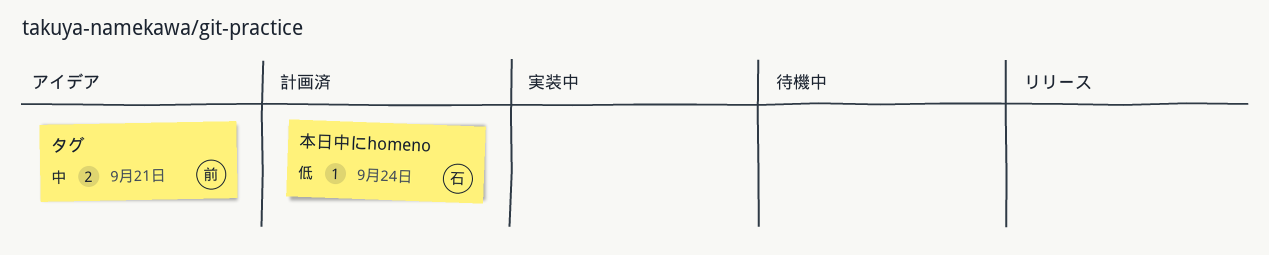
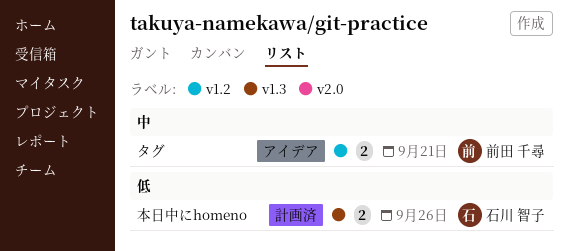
本日中にhomeno, estimate: 1 -> 2
本日中にhomeno, due: Sep 24 -> Sep 26

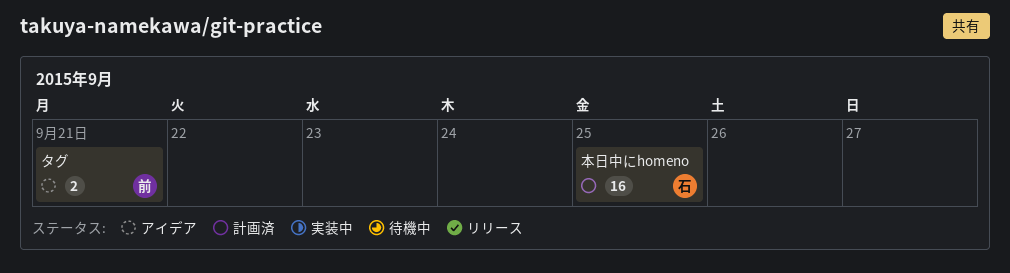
本日中にhomeno, estimate: 2 -> 16
本日中にhomeno, due: Sep 26 -> Sep 25

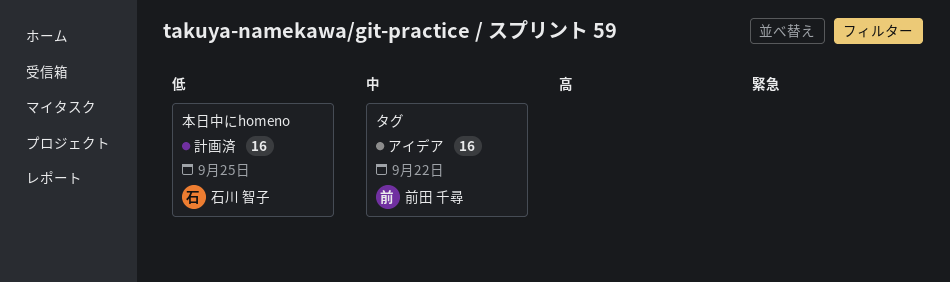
タグ, estimate: 2 -> 16
タグ, due: Sep 21 -> Sep 22

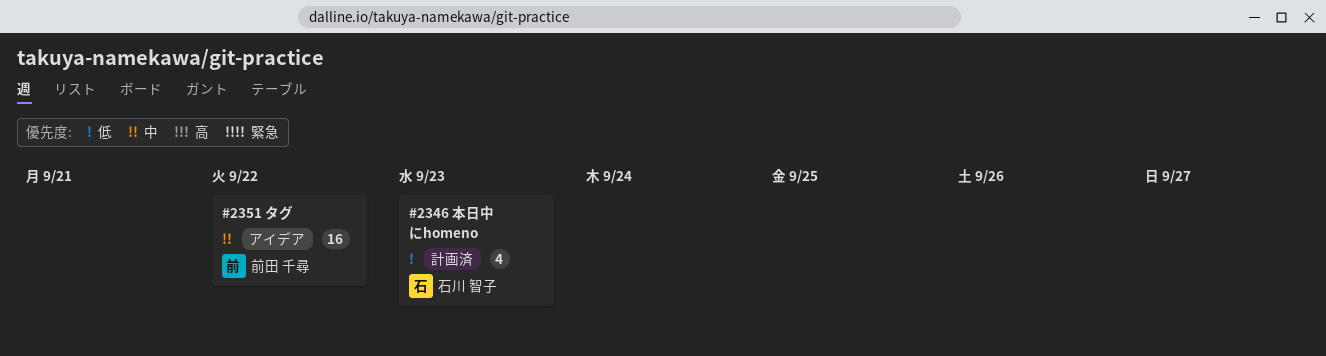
本日中にhomeno, estimate: 16 -> 4
本日中にhomeno, due: Sep 25 -> Sep 23

